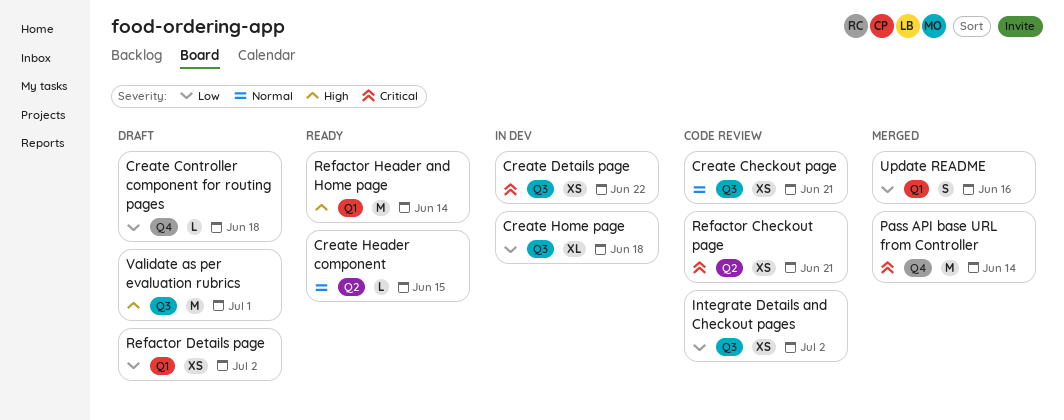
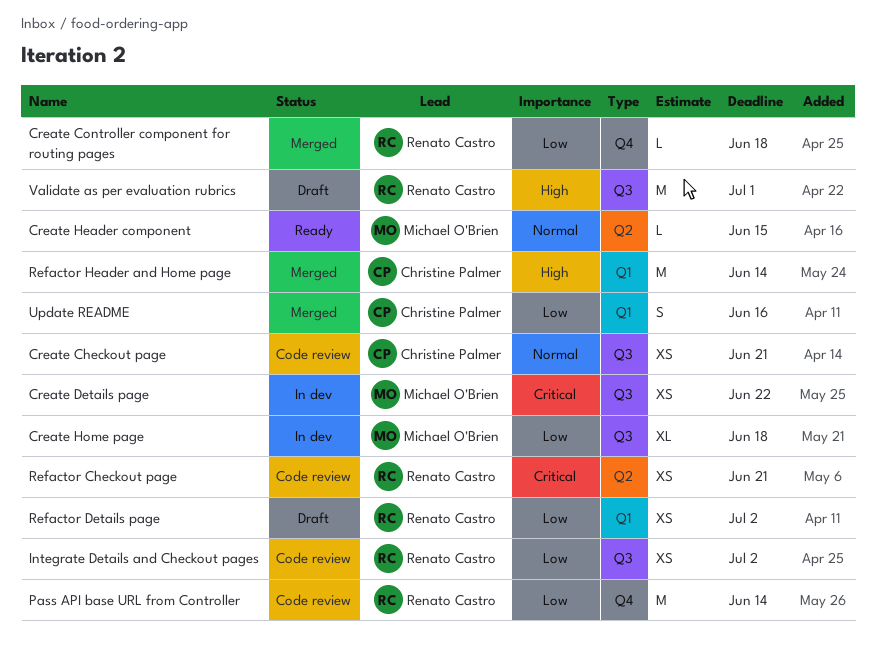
Create Controller component for routing pages, status: Draft -> Merged
Pass API base URL from Controller, status: Merged -> Code review
Pass API base URL from Controller, priority: Critical -> Low
Refactor Header and Home page, status: Ready -> Merged

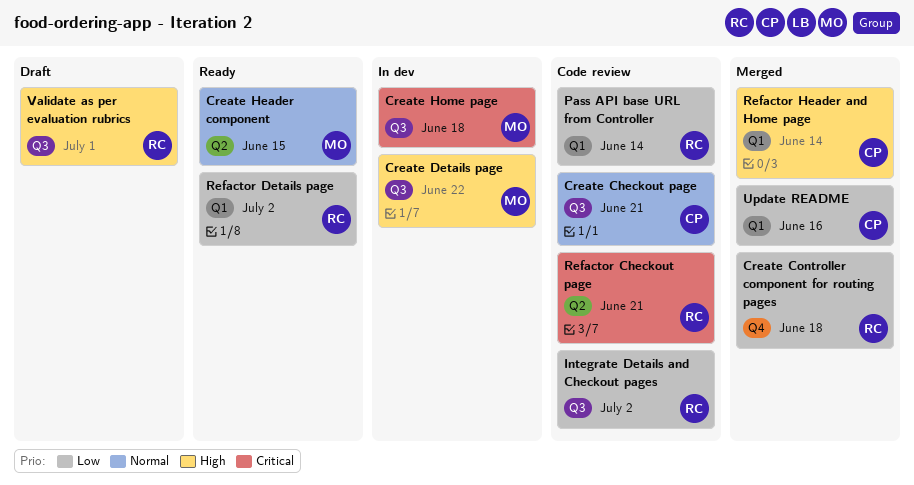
Create Details page, priority: Critical -> High
Create Home page, priority: Low -> Critical
Pass API base URL from Controller, label: Q4 -> Q1
Refactor Details page, status: Draft -> Ready

